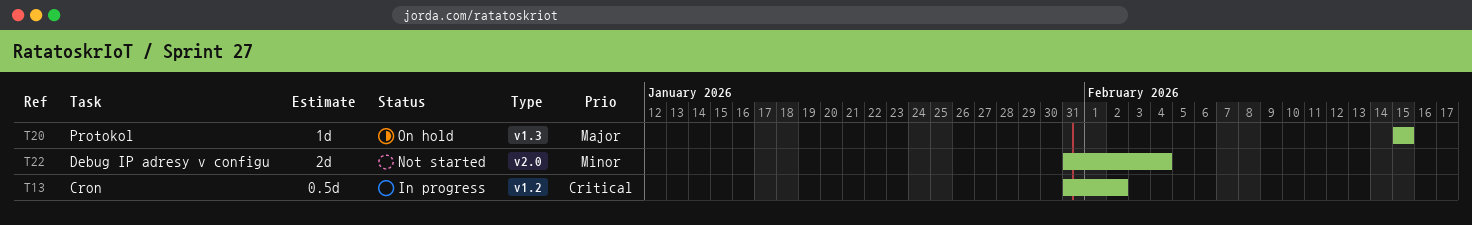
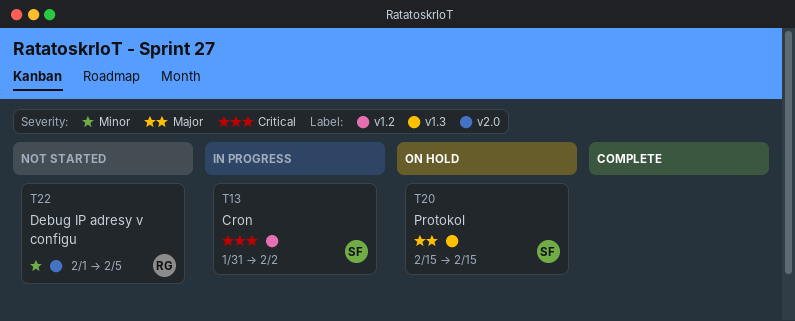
T22, start: Jan 31 -> Feb 1
T22, due: Feb 4 -> Feb 5

